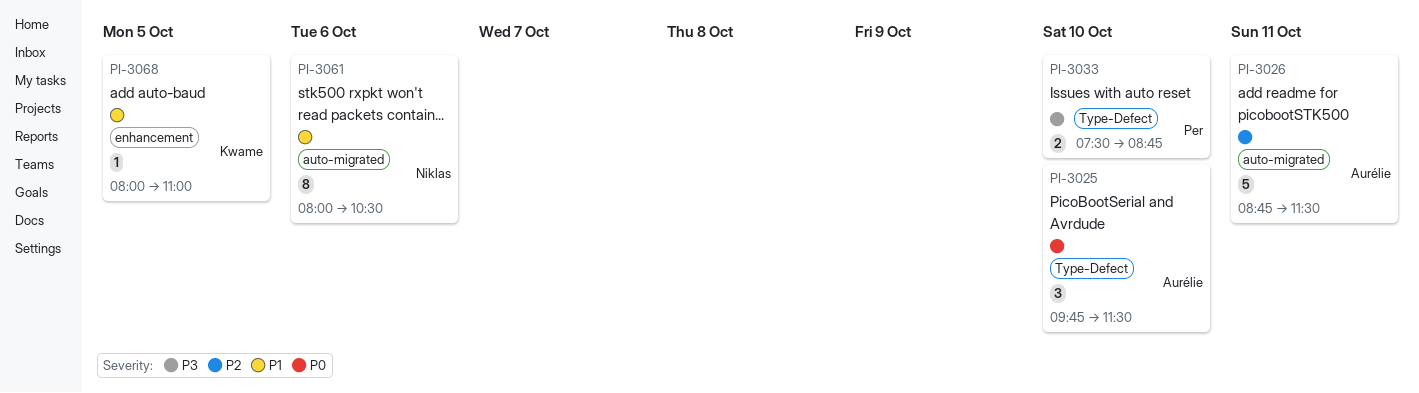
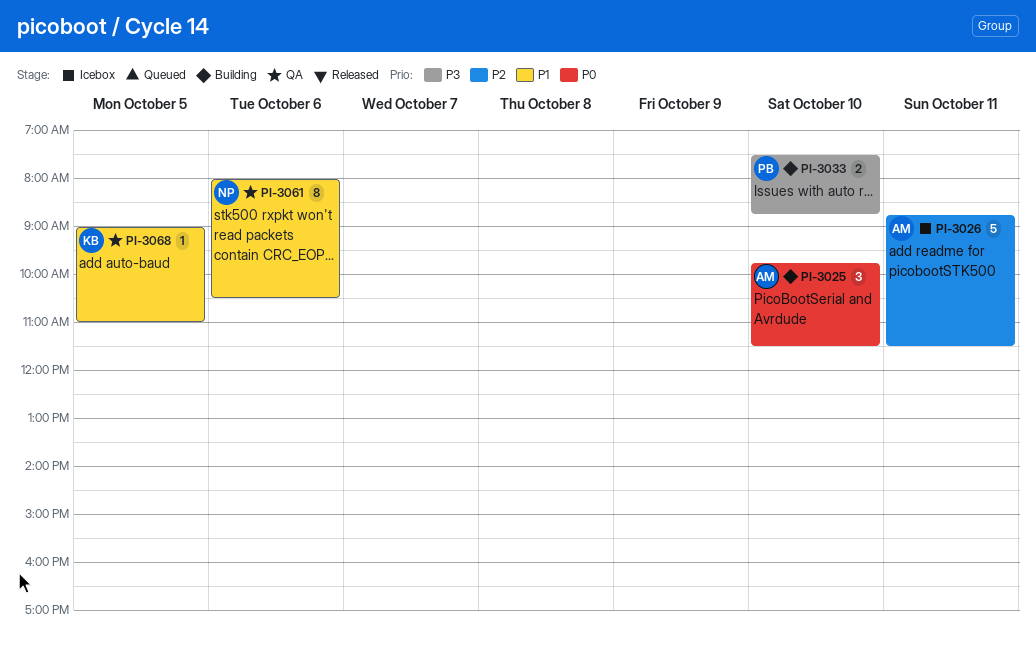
PI-3068, begins: 08:00 -> 09:00

